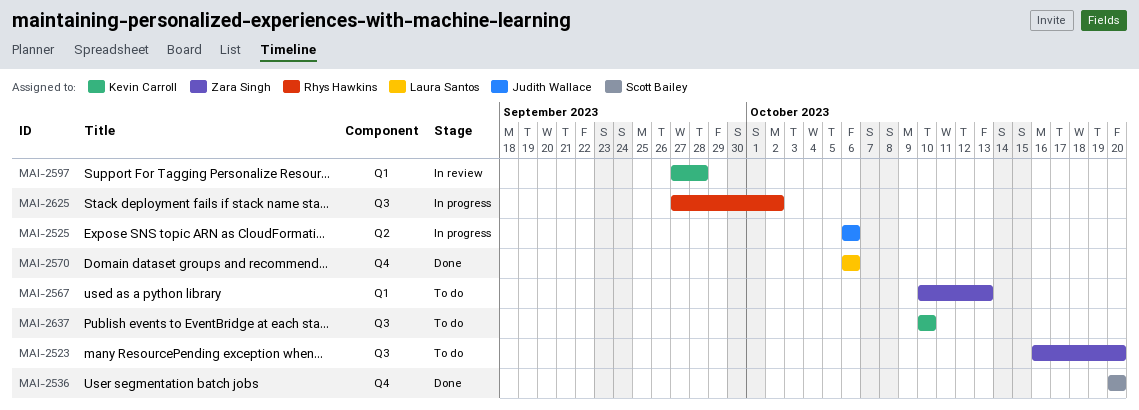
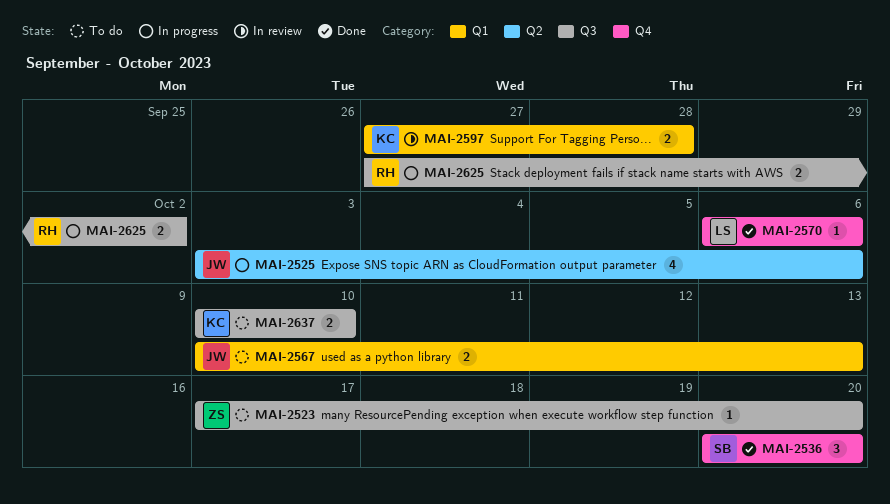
MAI-2523, start: Oct 16 -> Oct 17
MAI-2525, start: Oct 6 -> Oct 3
MAI-2567, owner: Zara Singh -> Judith Wallace

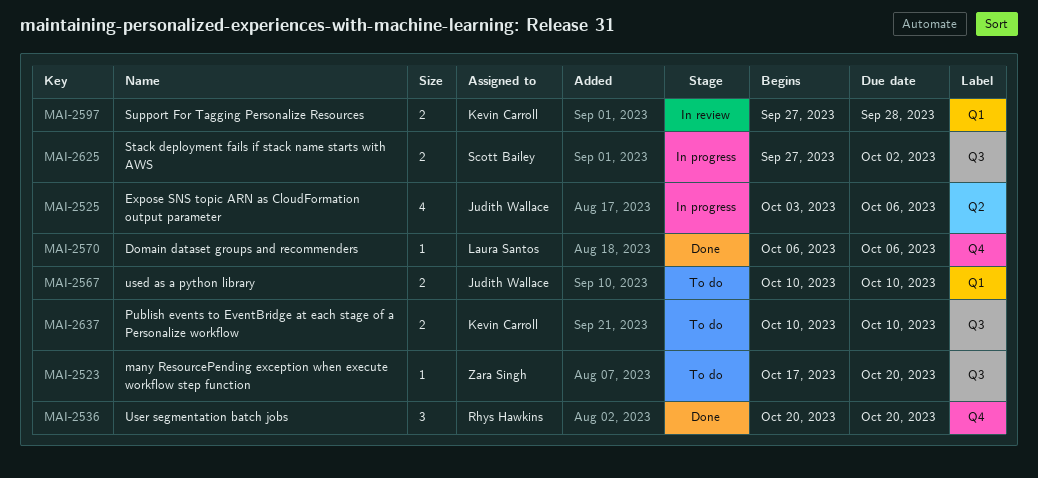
MAI-2536, owner: Scott Bailey -> Rhys Hawkins
MAI-2567, due: Oct 13 -> Oct 10
MAI-2625, owner: Rhys Hawkins -> Scott Bailey

